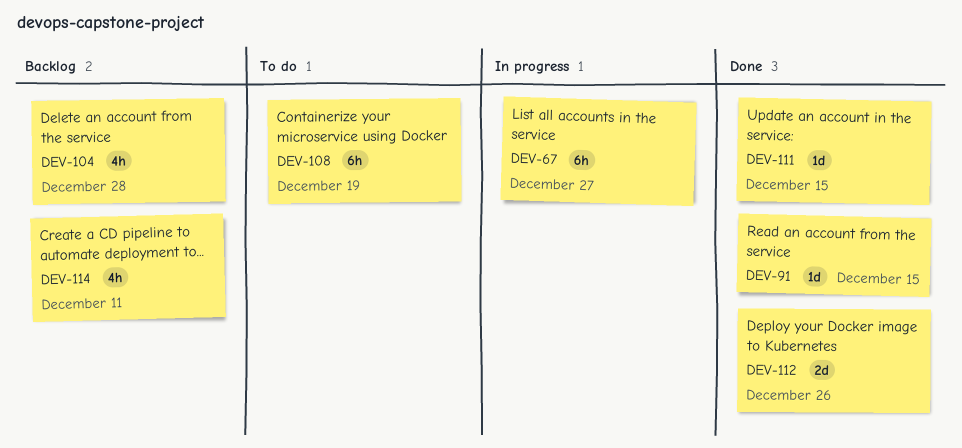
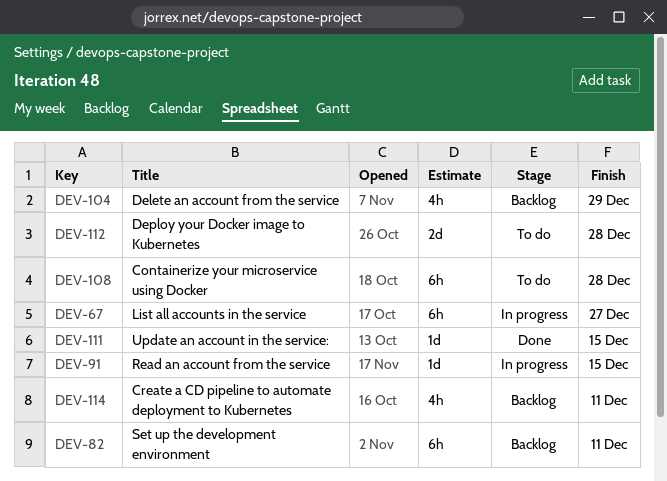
DEV-82: none -> present
DEV-91, status: Done -> In progress
DEV-104, due: Dec 28 -> Dec 29
DEV-108, due: Dec 19 -> Dec 28
DEV-112, status: Done -> To do
DEV-112, due: Dec 26 -> Dec 28

